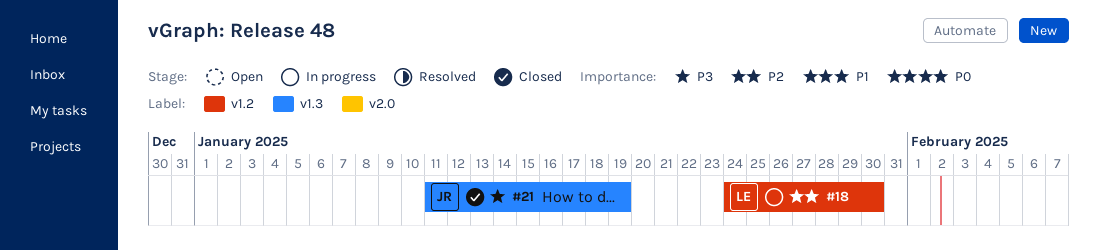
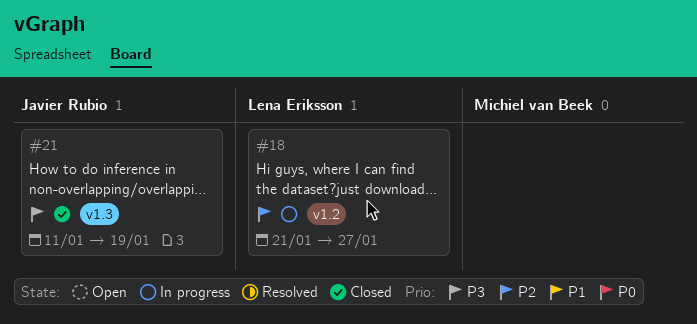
#18, start: Jan 24 -> Jan 21
#18, due: Jan 30 -> Jan 27

